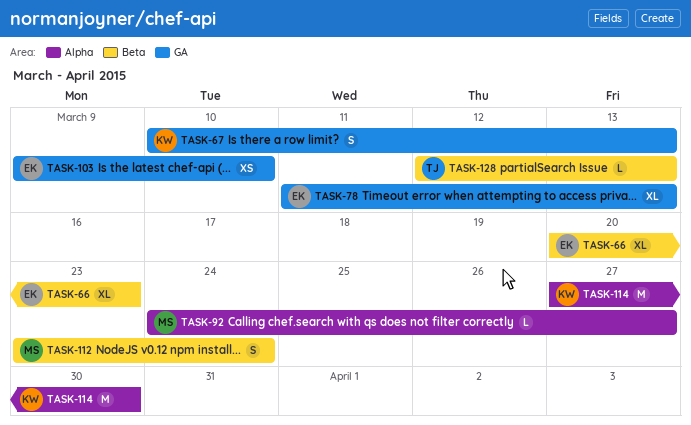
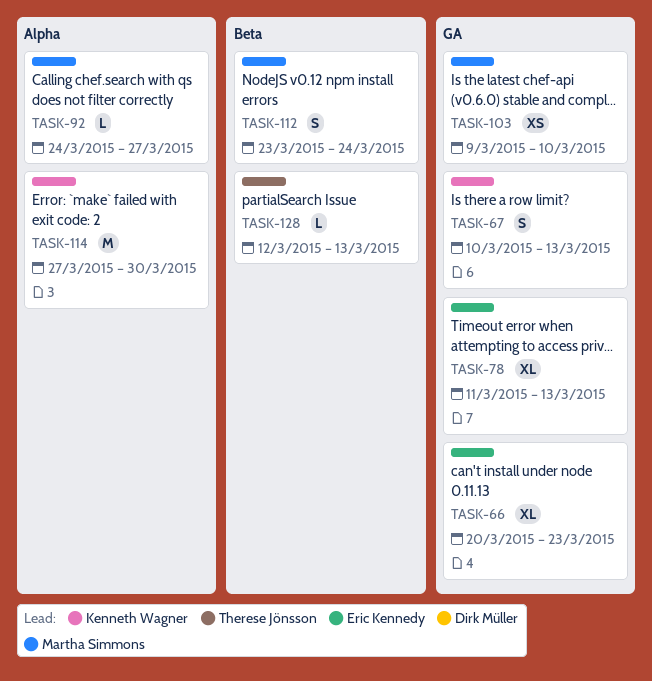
TASK-66, label: Beta -> GA
TASK-103, owner: Eric Kennedy -> Martha Simmons

